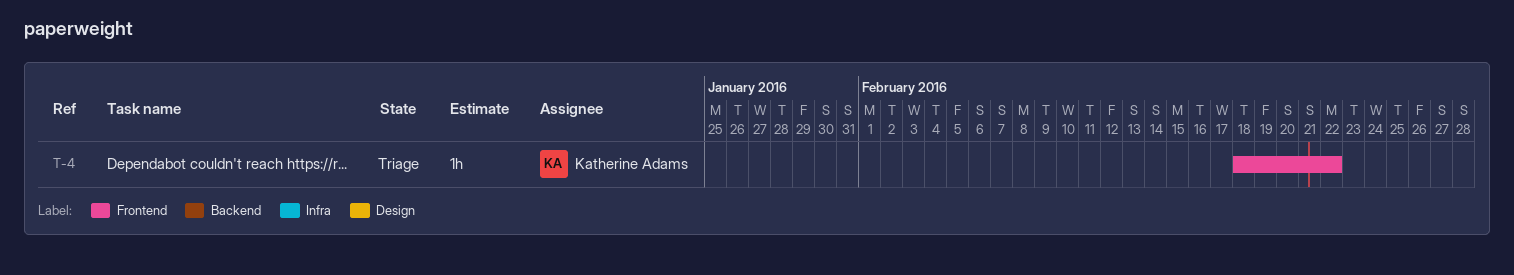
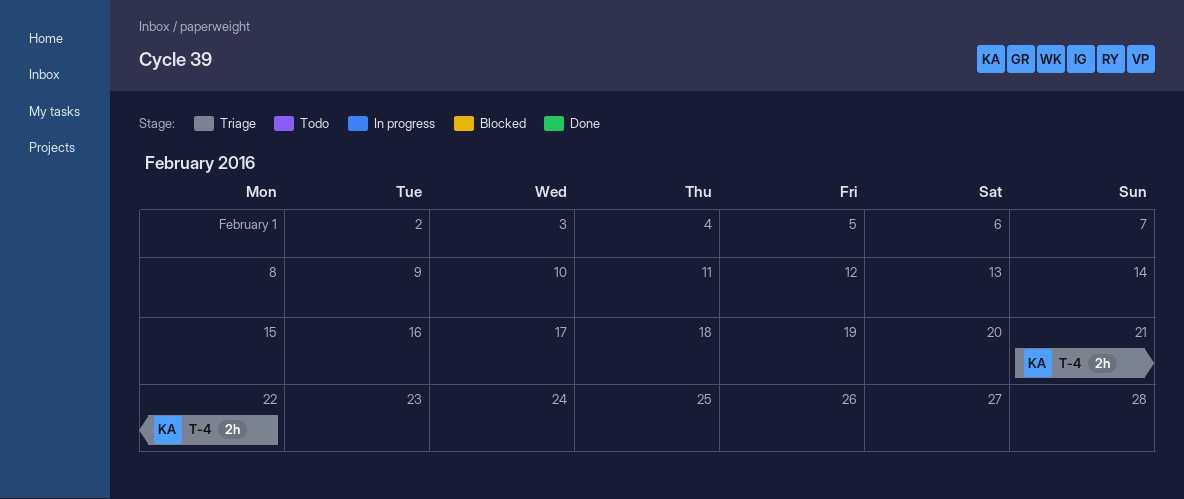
T-4, estimate: 1h -> 2h
T-4, start: Feb 18 -> Feb 21

